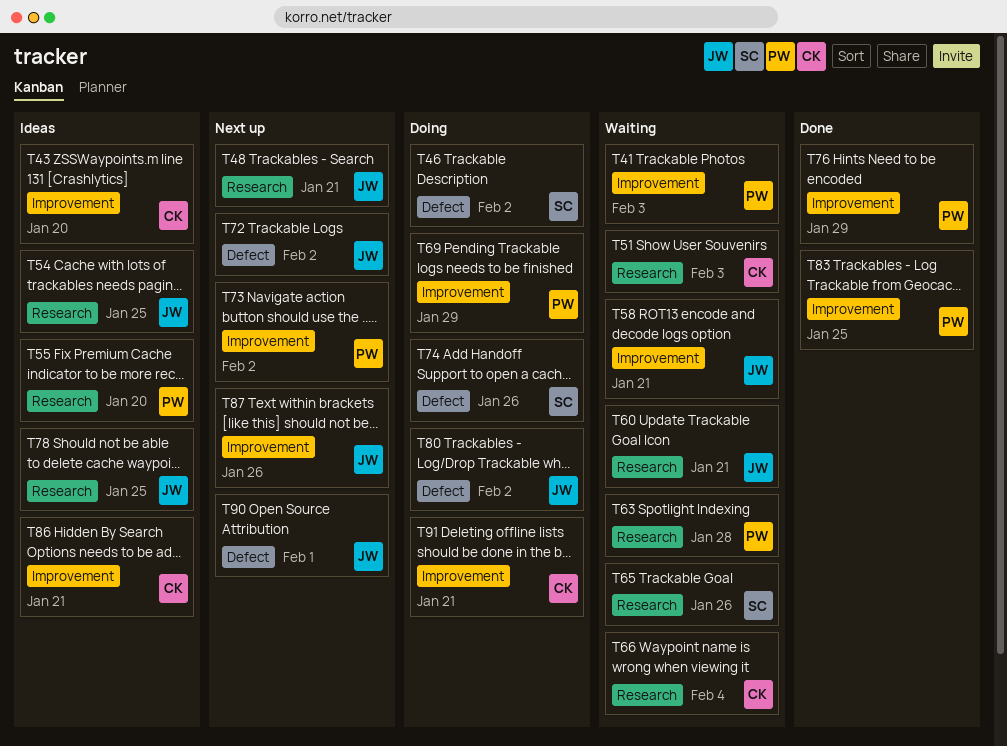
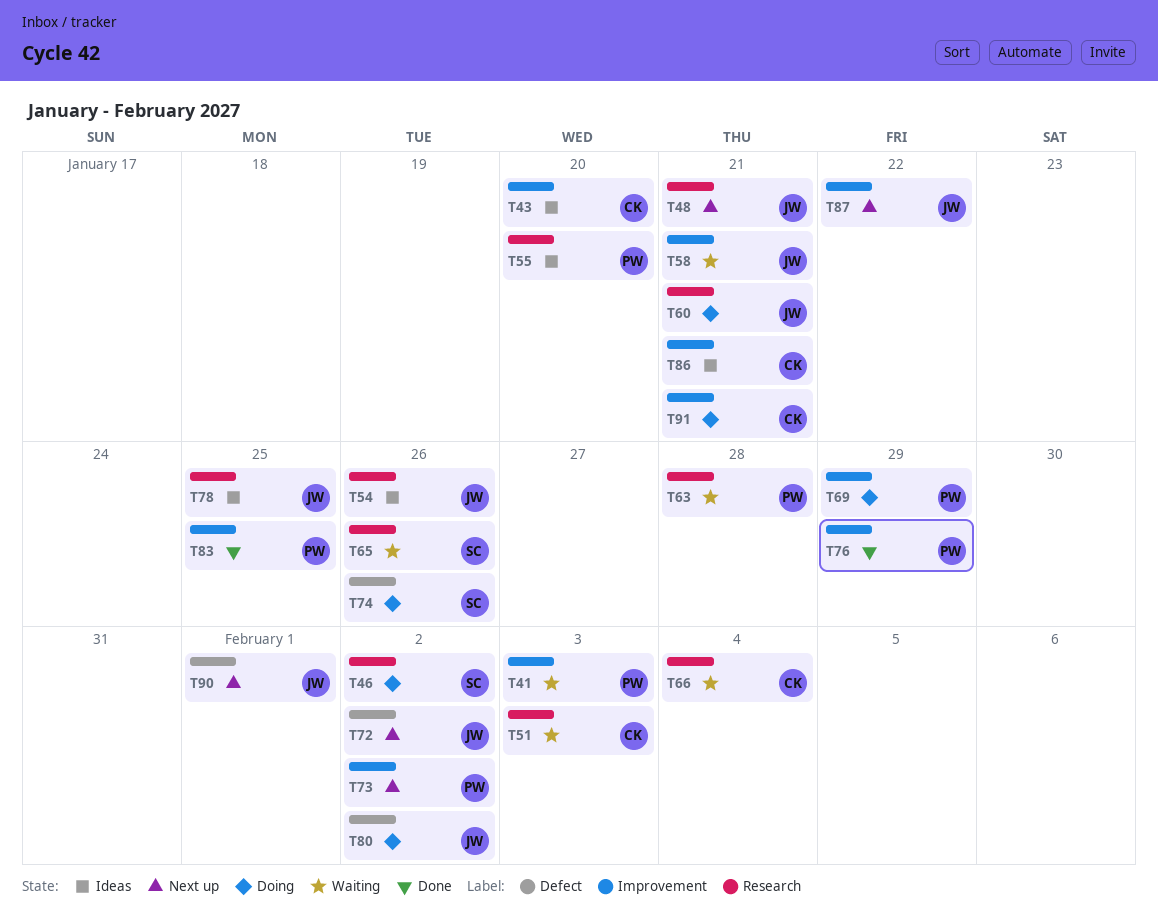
T46, label: Defect -> Research
T54, due: Jan 25 -> Jan 26
T60, status: Waiting -> Doing
T87, due: Jan 26 -> Jan 22

